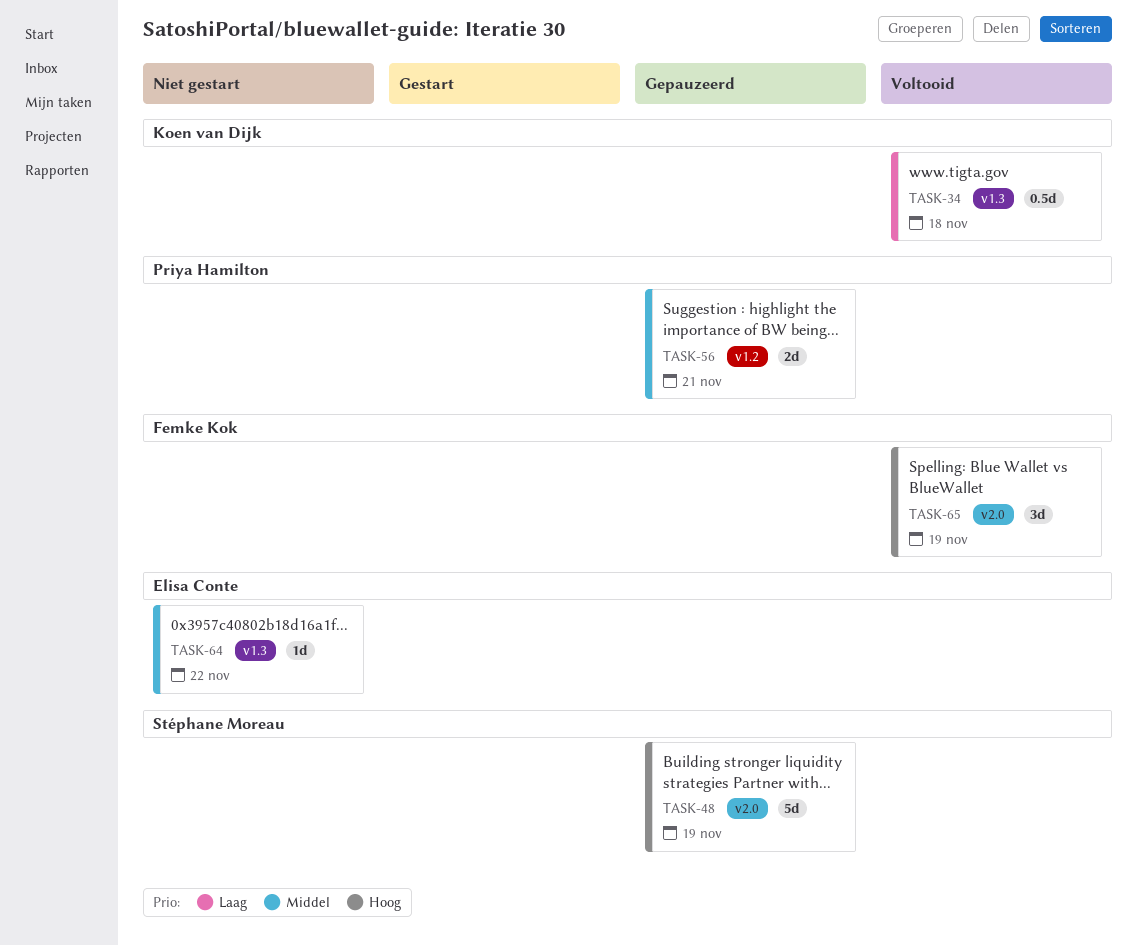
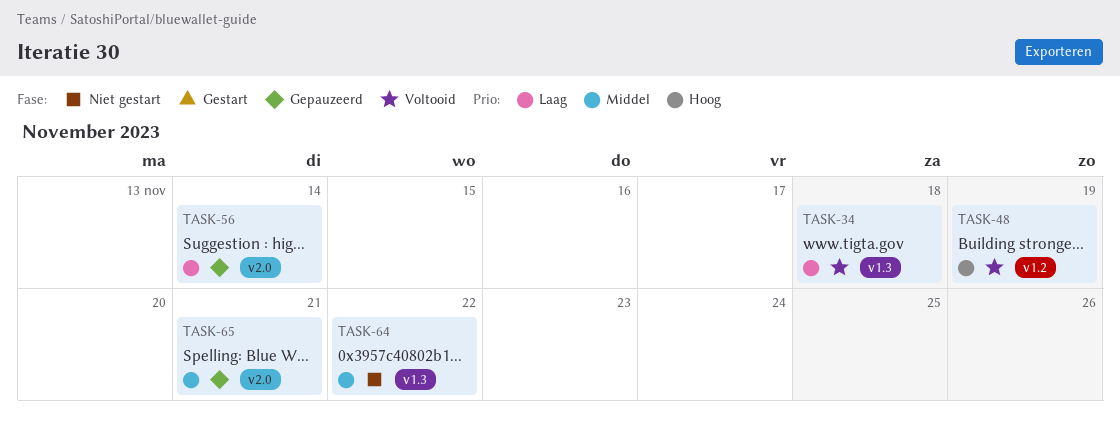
TASK-48, status: Gepauzeerd -> Voltooid
TASK-48, label: v2.0 -> v1.2
TASK-56, priority: Middel -> Laag
TASK-56, label: v1.2 -> v2.0
TASK-56, due: Nov 21 -> Nov 14
TASK-65, status: Voltooid -> Gepauzeerd
TASK-65, priority: Hoog -> Middel
TASK-65, due: Nov 19 -> Nov 21

